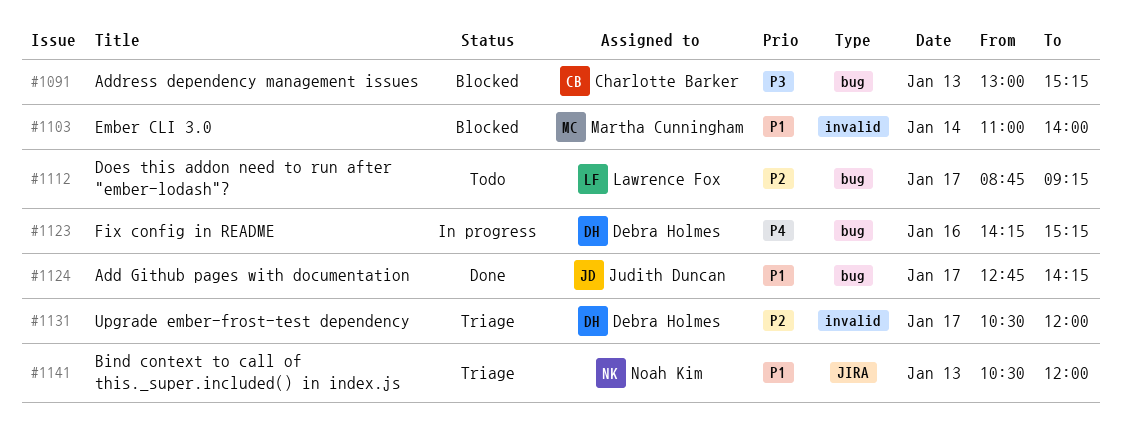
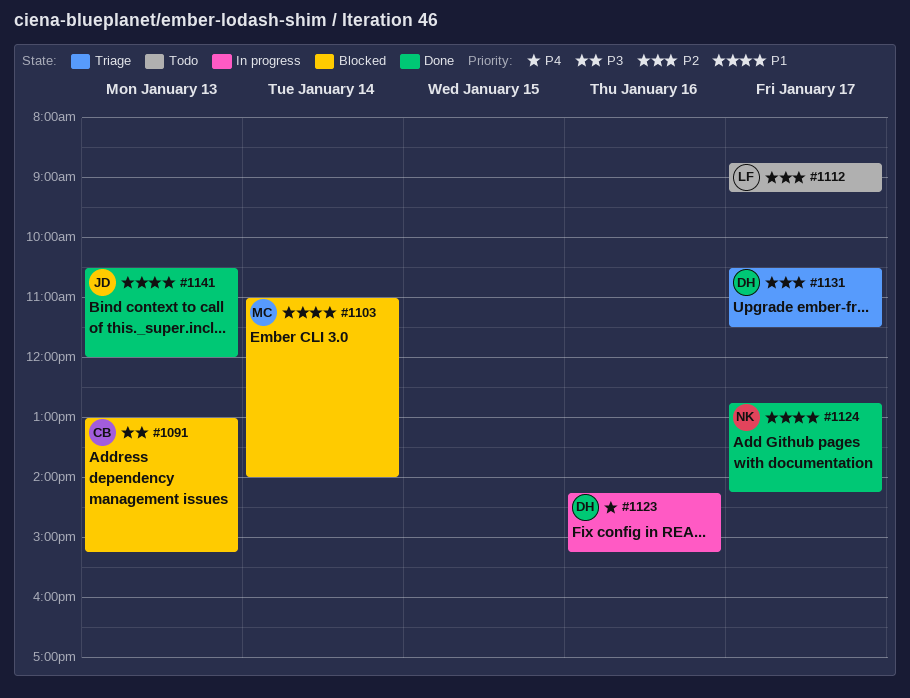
#1124, owner: Judith Duncan -> Noah Kim
#1131, ends: 12:00 -> 11:30
#1141, status: Triage -> Done
#1141, owner: Noah Kim -> Judith Duncan

